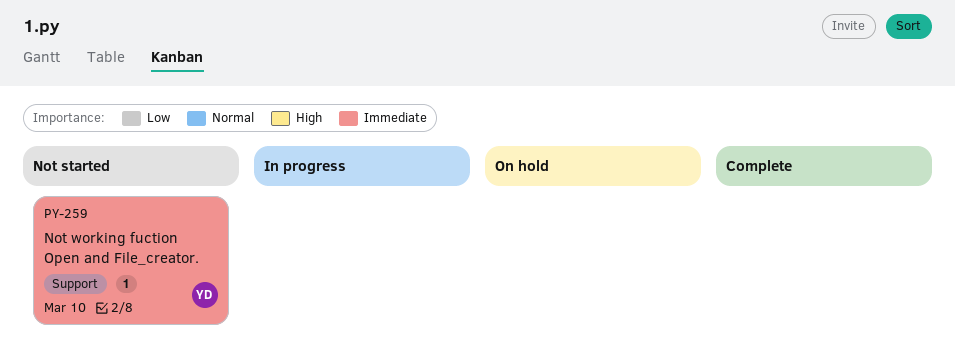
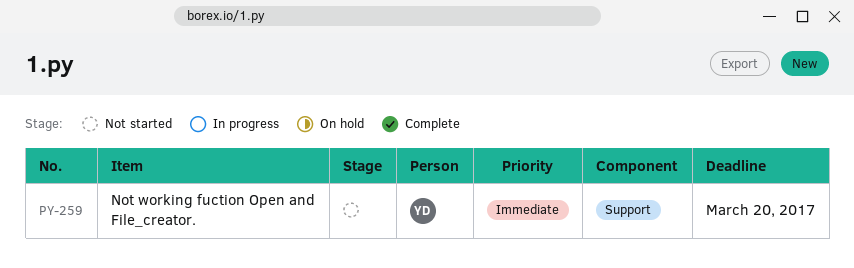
PY-259, due: Mar 10 -> Mar 20

